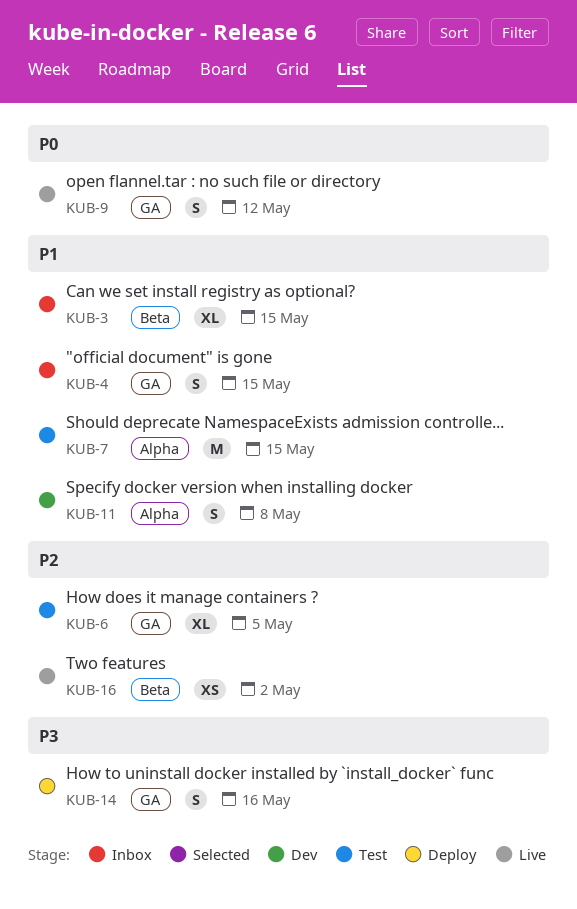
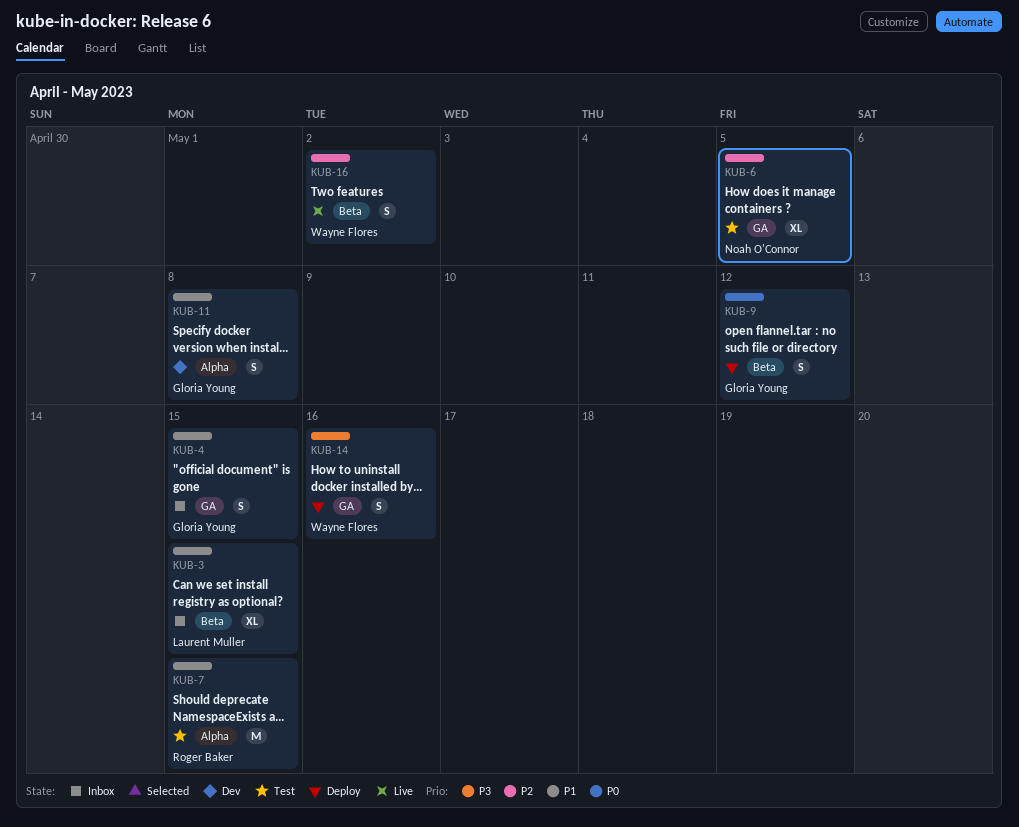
KUB-9, status: Live -> Deploy
KUB-9, label: GA -> Beta
KUB-16, estimate: XS -> S

